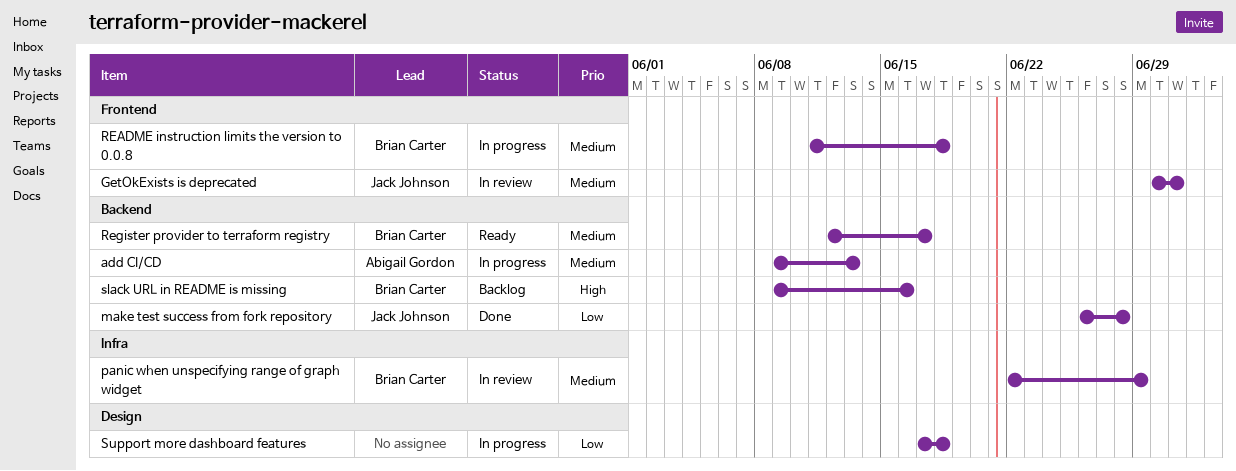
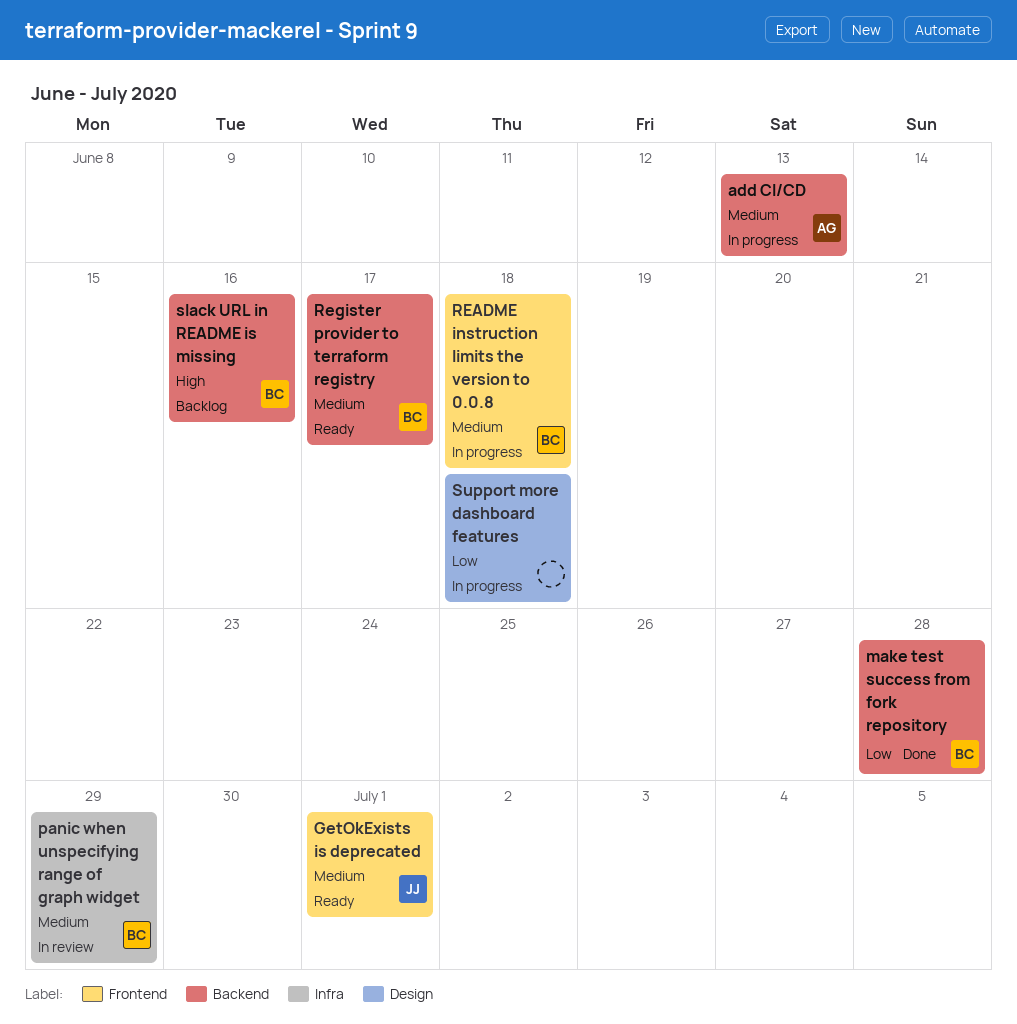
GetOkExists is deprecated, status: In review -> Ready
make test success from fork repository, owner: Jack Johnson -> Brian Carter

